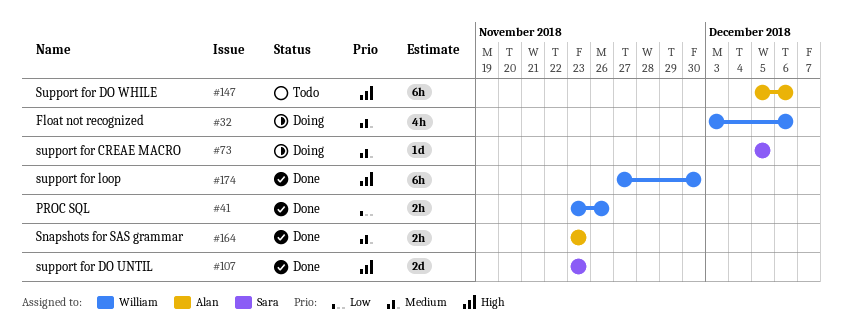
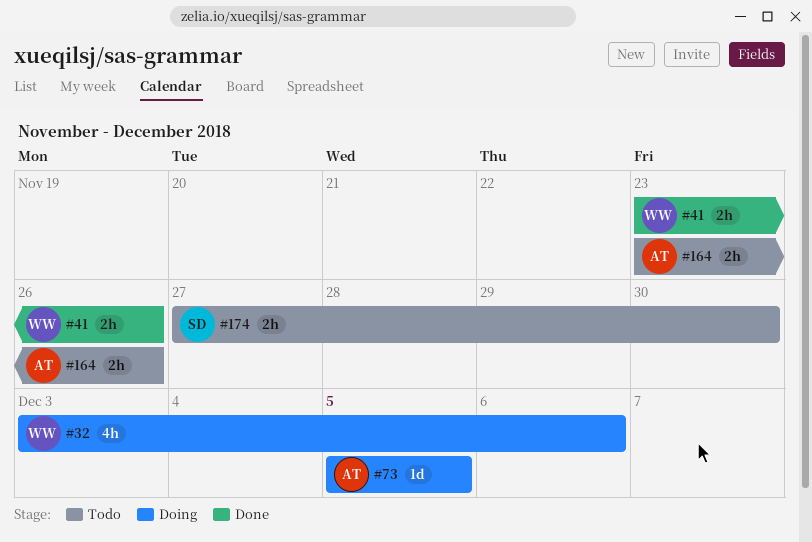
#73, owner: Sara -> Alan
#107: present -> none
#147: present -> none
#164, status: Done -> Todo
#164, due: Nov 23 -> Nov 26
#174, status: Done -> Todo
#174, owner: William -> Sara
#174, estimate: 6h -> 2h

